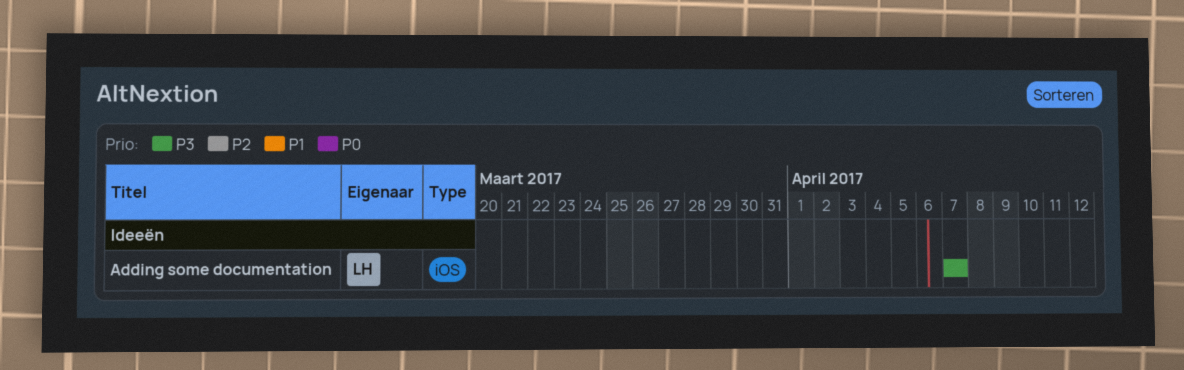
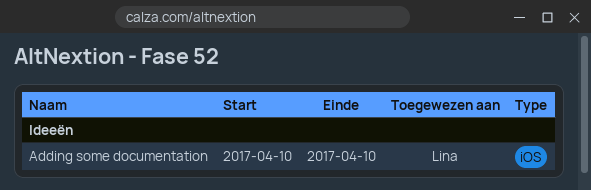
Adding some documentation, start: Apr 7 -> Apr 10
Adding some documentation, due: Apr 7 -> Apr 10

